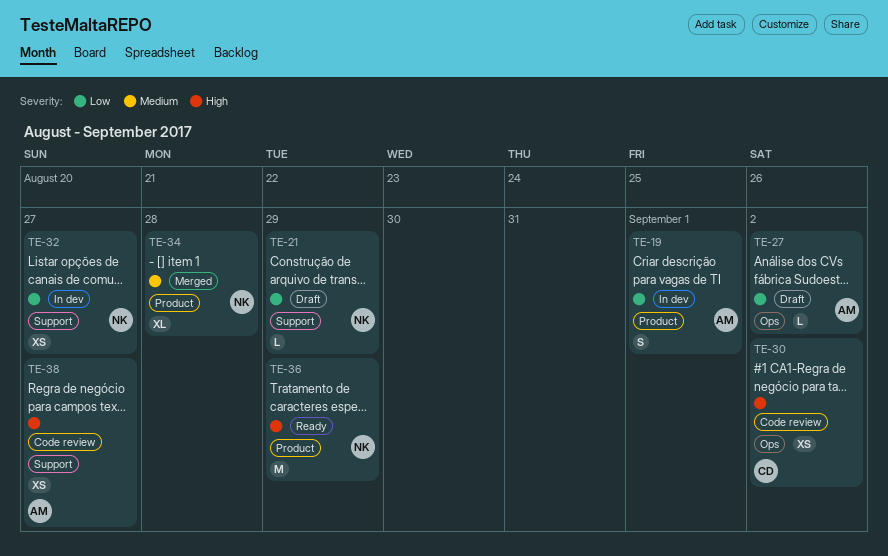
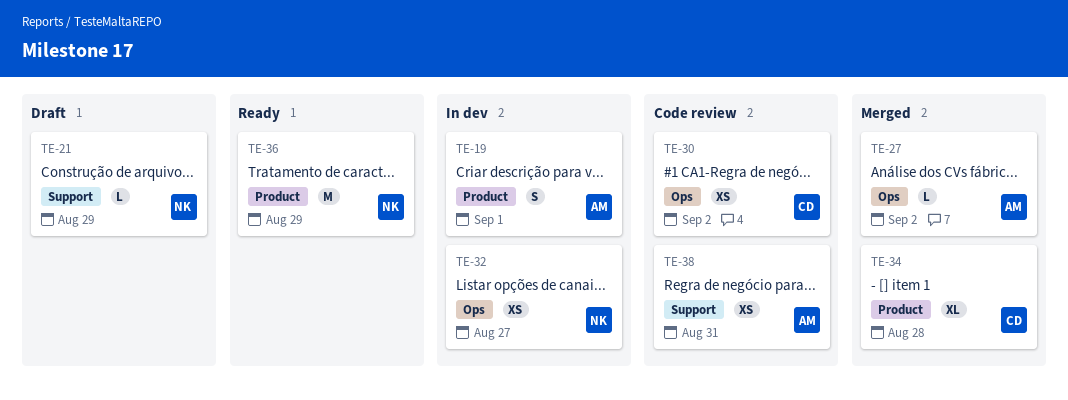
TE-27, status: Draft -> Merged
TE-32, label: Support -> Ops
TE-34, owner: NK -> CD
TE-38, due: Aug 27 -> Aug 31

